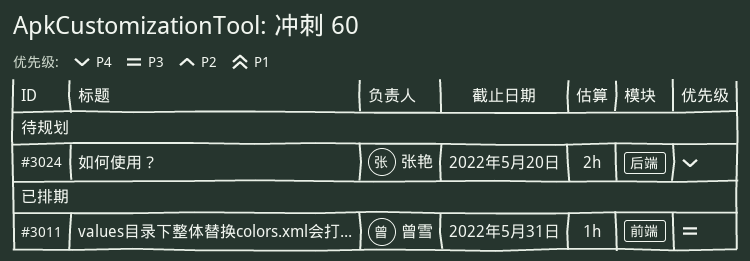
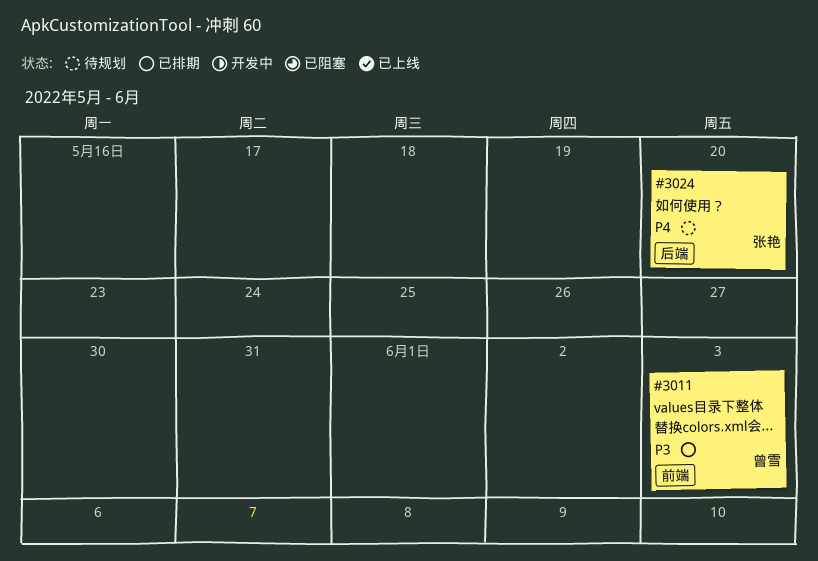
#3011, due: May 31 -> Jun 3

